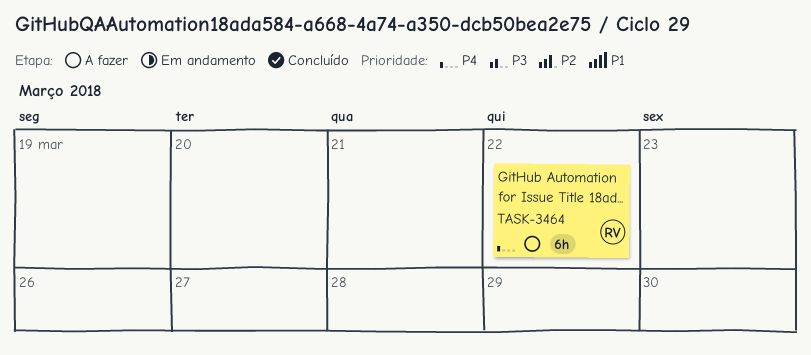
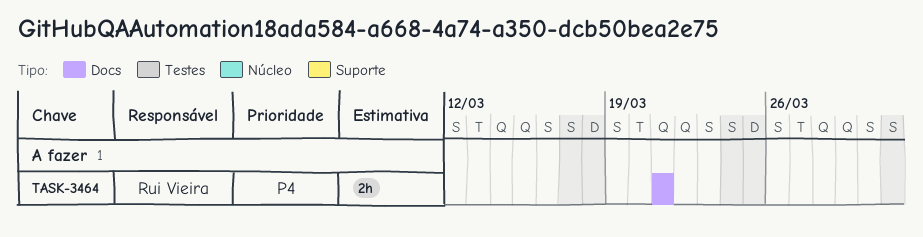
TASK-3464, estimate: 6h -> 2h
TASK-3464, due: Mar 22 -> Mar 21

